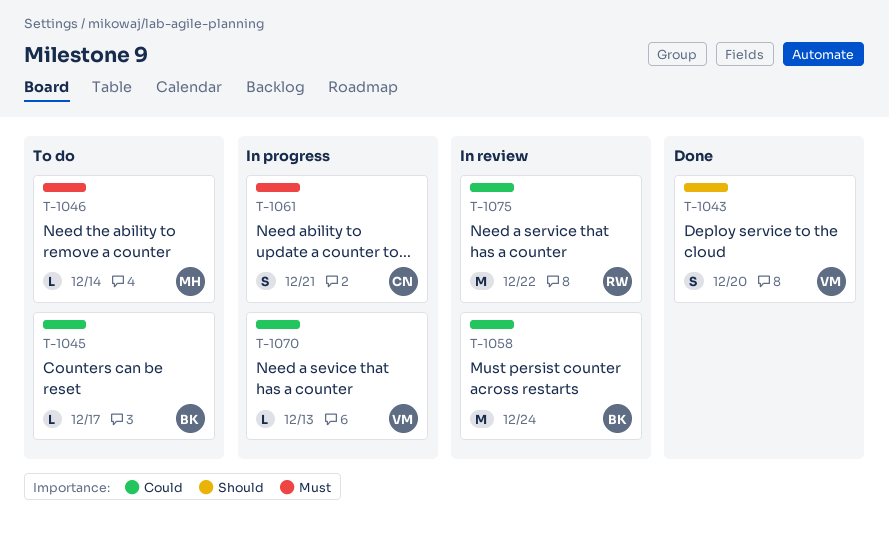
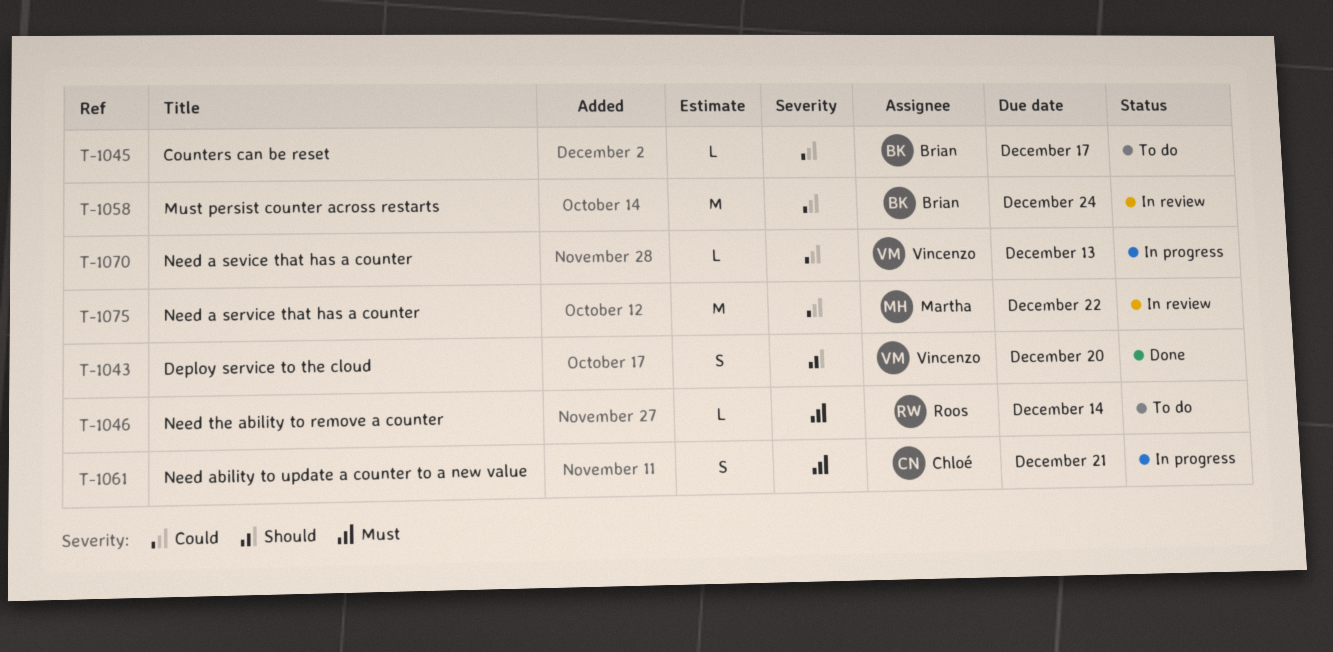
T-1046, owner: Martha -> Roos
T-1075, owner: Roos -> Martha

